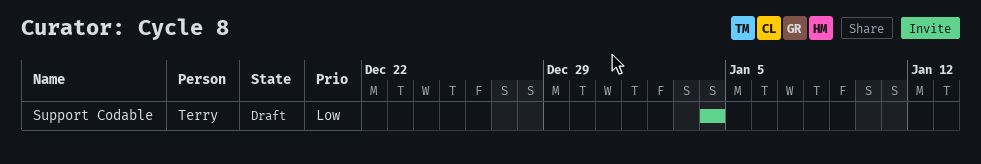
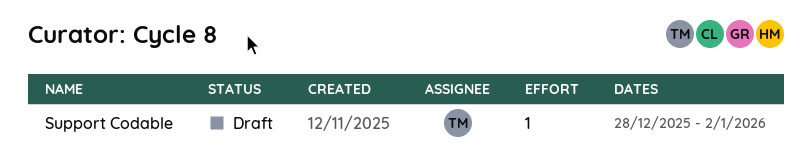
Support Codable, start: Jan 4 -> Dec 28
Support Codable, due: Jan 4 -> Jan 2

